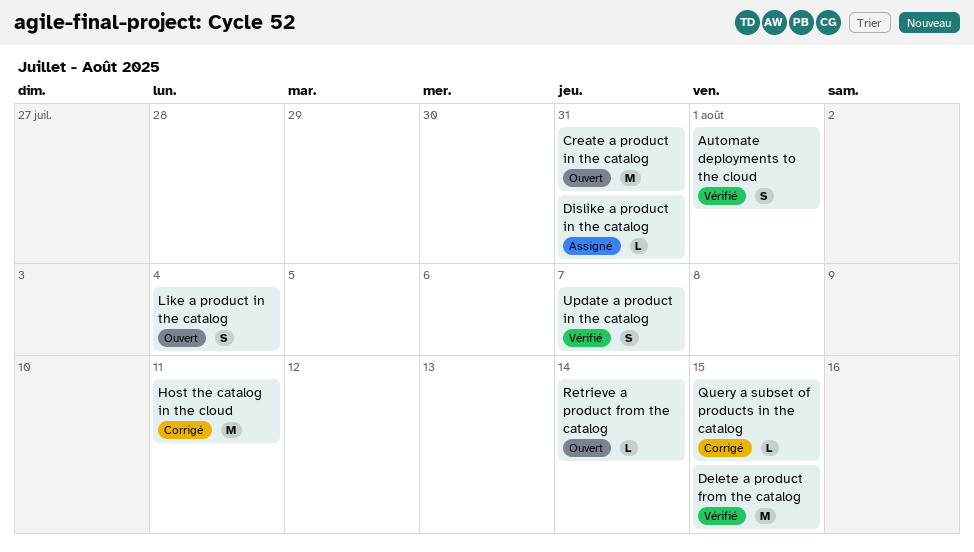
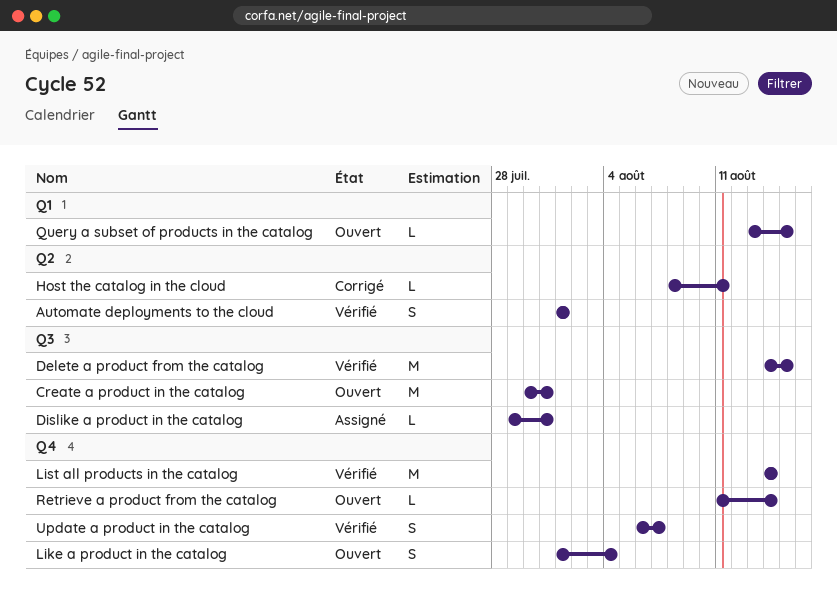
Host the catalog in the cloud, estimate: M -> L
List all products in the catalog: none -> present
Query a subset of products in the catalog, status: Corrigé -> Ouvert

